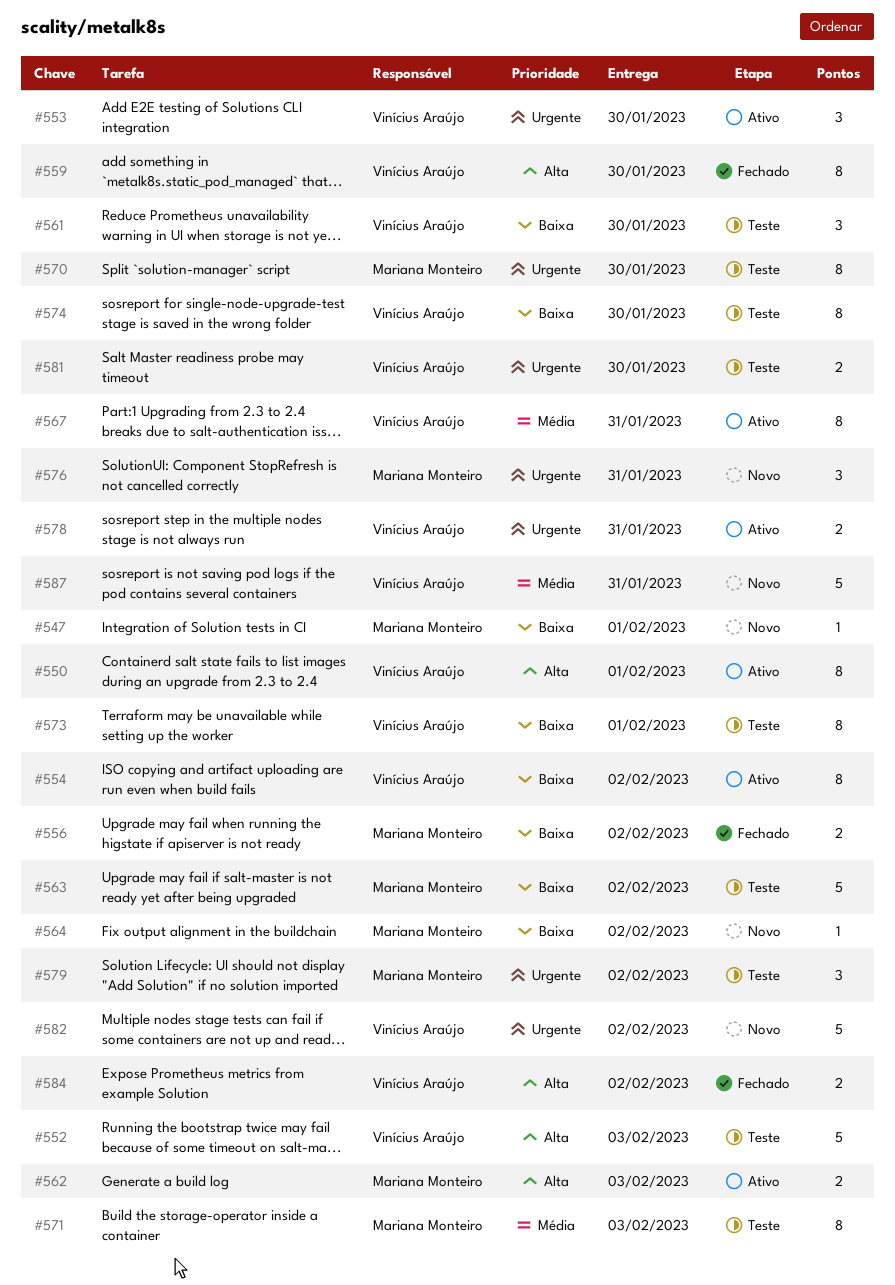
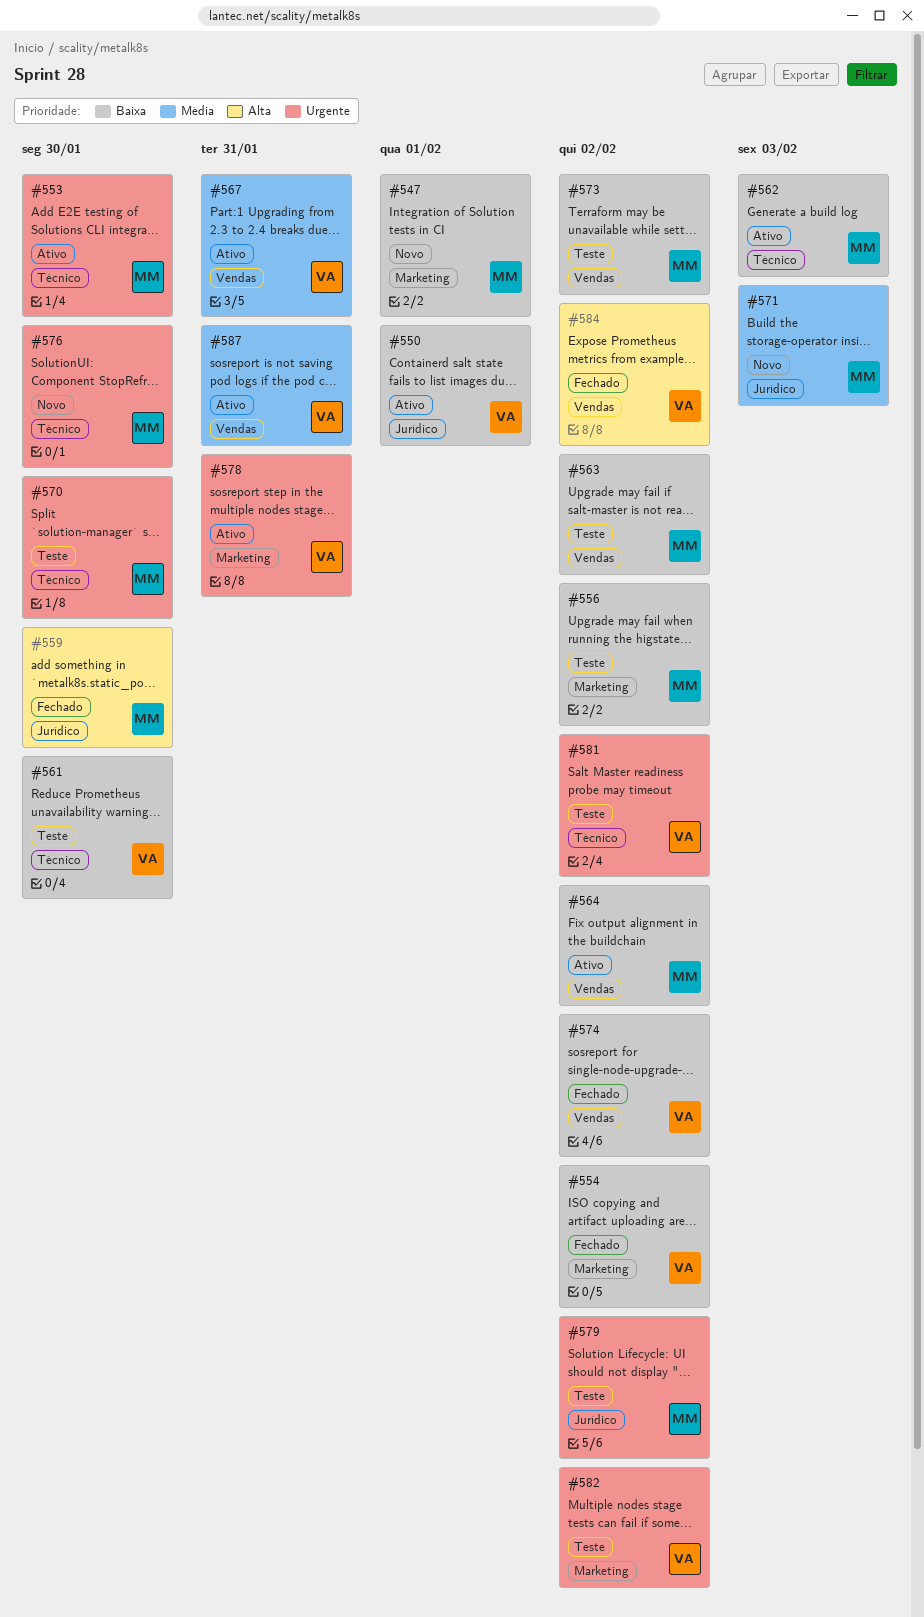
#550, priority: Alta -> Baixa
#552: present -> none
#553, owner: Vinícius Araújo -> Mariana Monteiro
#554, status: Ativo -> Fechado
#556, status: Fechado -> Teste
#559, owner: Vinícius Araújo -> Mariana Monteiro
#562, priority: Alta -> Baixa
#564, status: Novo -> Ativo
#571, status: Teste -> Novo
#573, owner: Vinícius Araújo -> Mariana Monteiro
#573, due: Feb 1 -> Feb 2
#574, status: Teste -> Fechado
#574, due: Jan 30 -> Feb 2
#576, due: Jan 31 -> Jan 30
#581, due: Jan 30 -> Feb 2
#582, status: Novo -> Teste
#587, status: Novo -> Ativo

